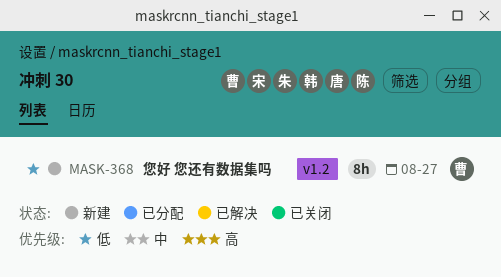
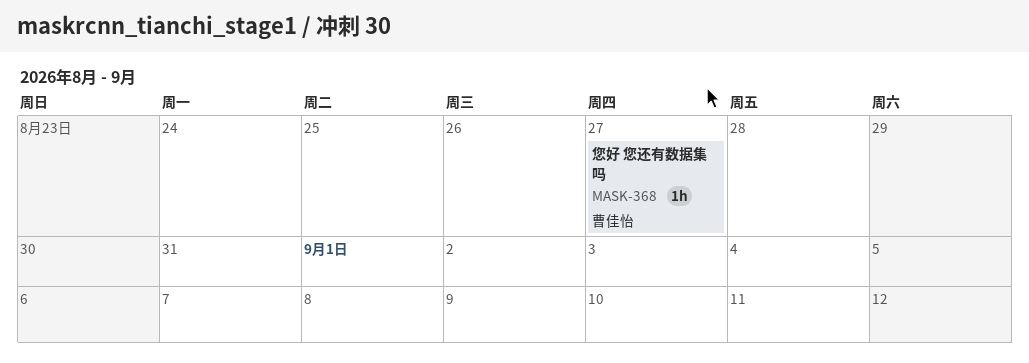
MASK-368, estimate: 8h -> 1h

